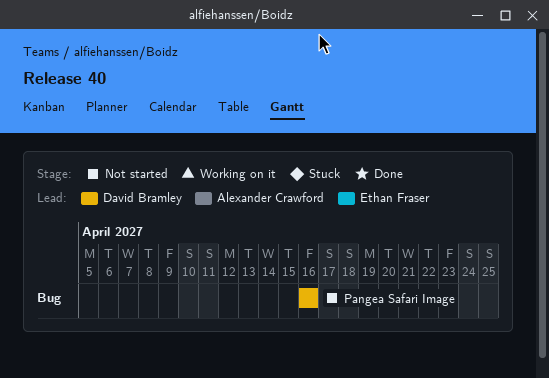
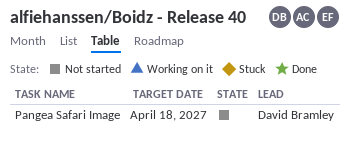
Pangea Safari Image, due: Apr 16 -> Apr 18

